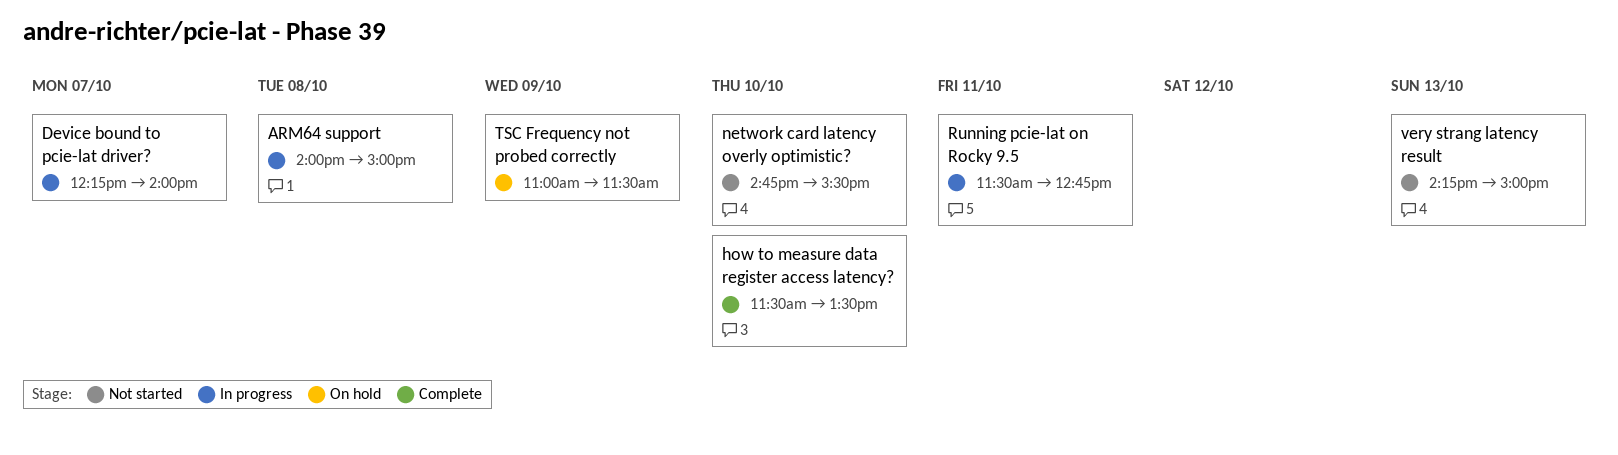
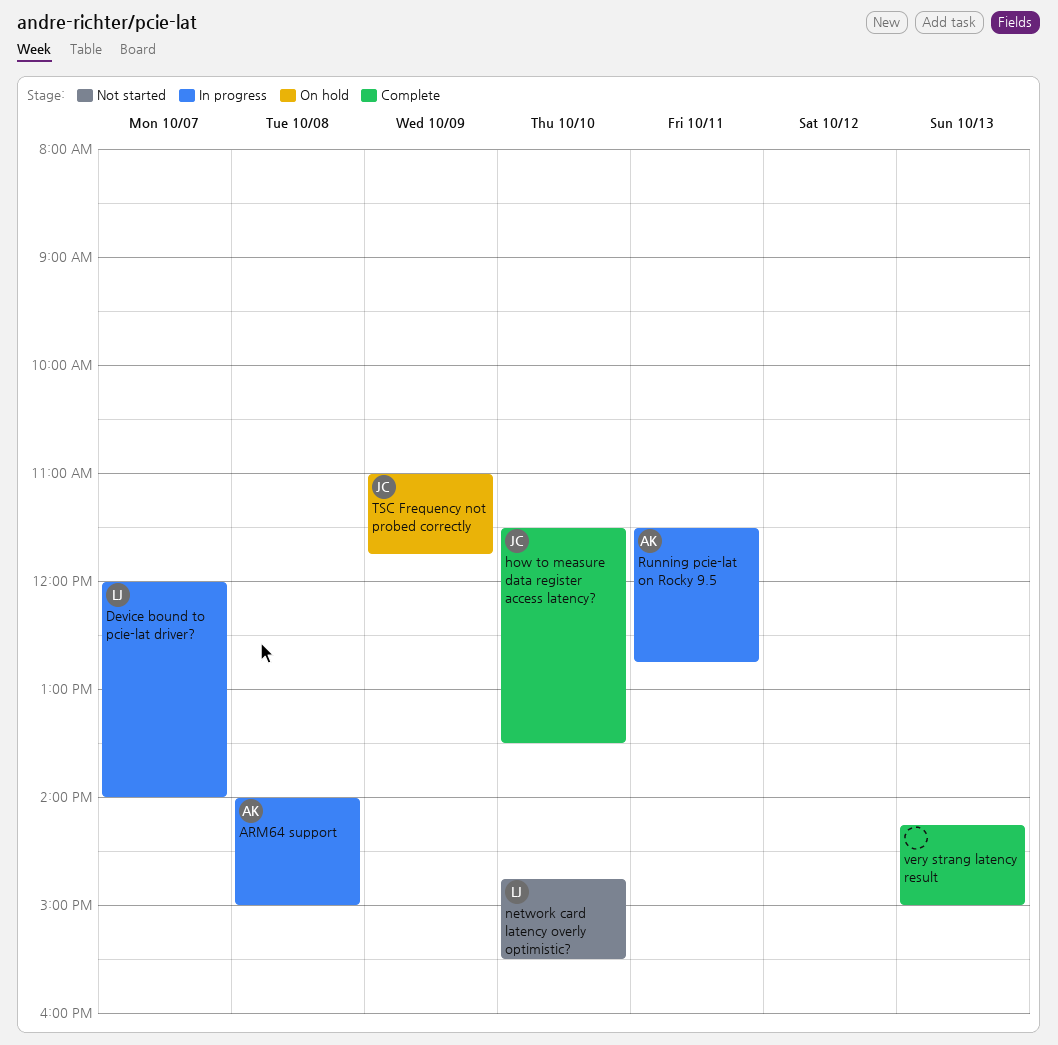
Device bound to pcie-lat driver?, begins: 12:15 -> 12:00
TSC Frequency not probed correctly, ends: 11:30 -> 11:45
very strang latency result, status: Not started -> Complete

